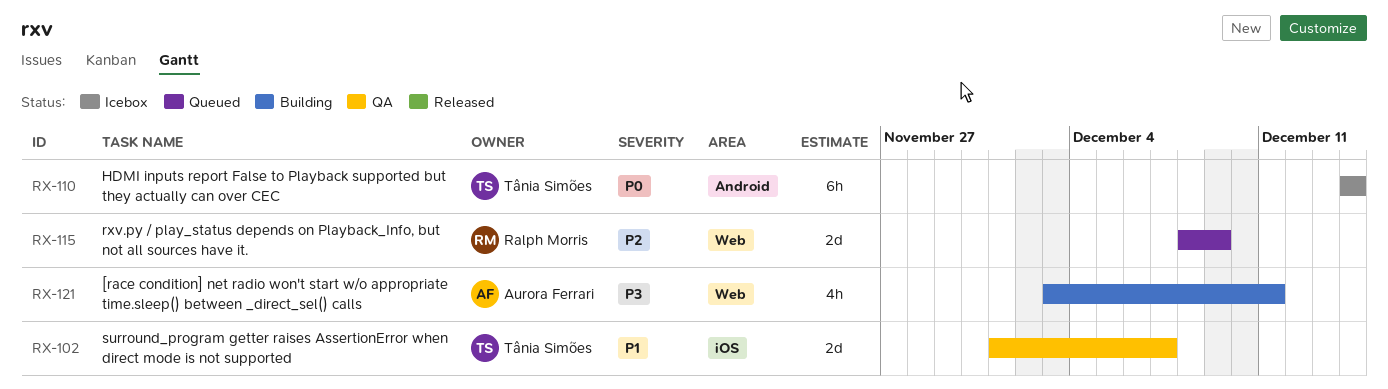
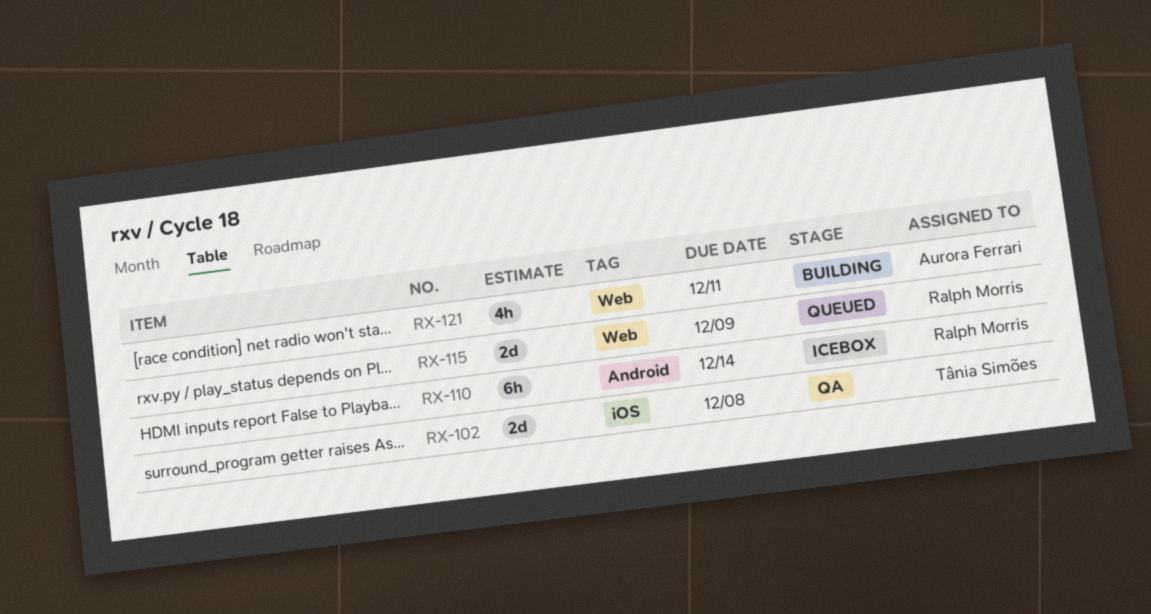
RX-102, due: Dec 7 -> Dec 8
RX-110, owner: Tânia Simões -> Ralph Morris

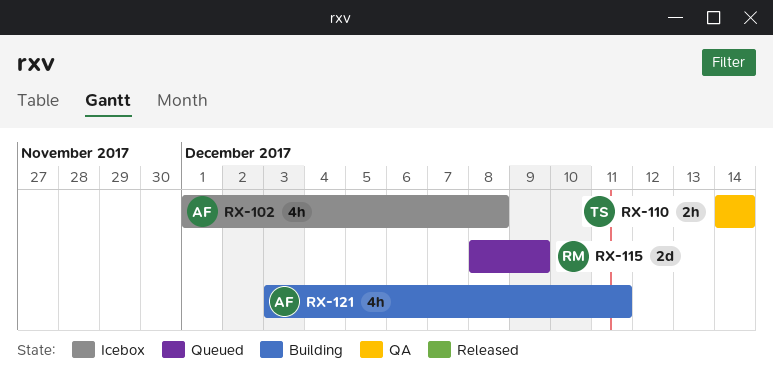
RX-102, status: QA -> Icebox
RX-102, owner: Tânia Simões -> Aurora Ferrari
RX-102, estimate: 2d -> 4h
RX-110, status: Icebox -> QA
RX-110, owner: Ralph Morris -> Tânia Simões
RX-110, estimate: 6h -> 2h

